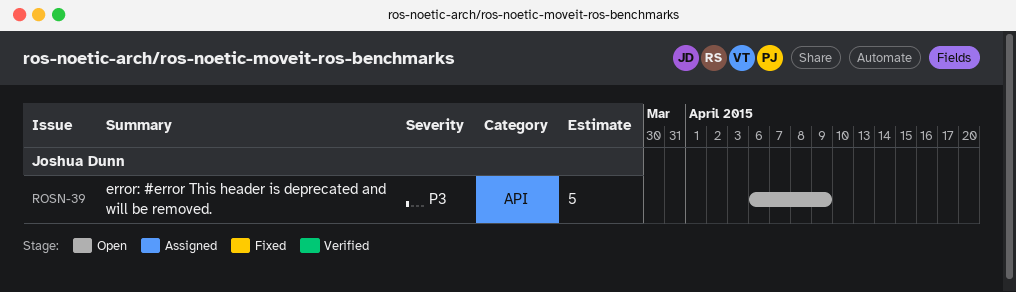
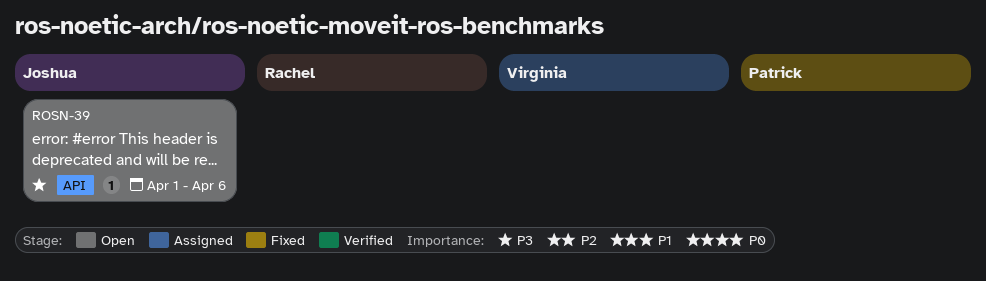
ROSN-39, estimate: 5 -> 1
ROSN-39, start: Apr 6 -> Apr 1
ROSN-39, due: Apr 9 -> Apr 6

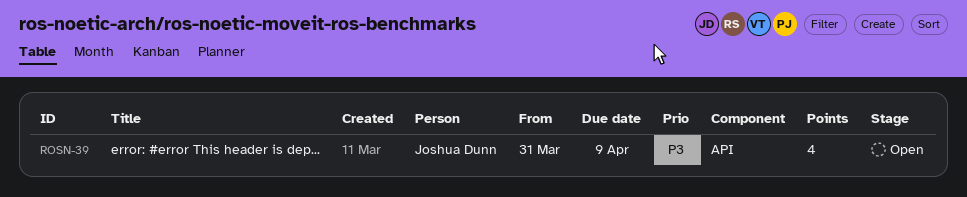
ROSN-39, estimate: 1 -> 4
ROSN-39, start: Apr 1 -> Mar 31
ROSN-39, due: Apr 6 -> Apr 9

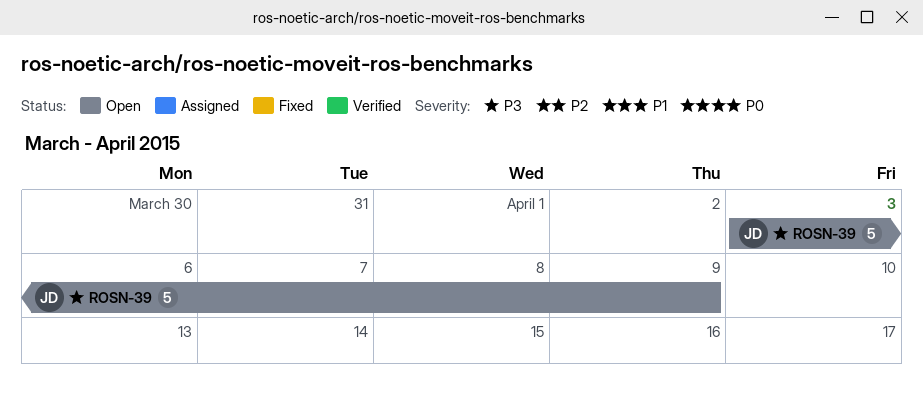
ROSN-39, estimate: 4 -> 5
ROSN-39, start: Mar 31 -> Apr 3

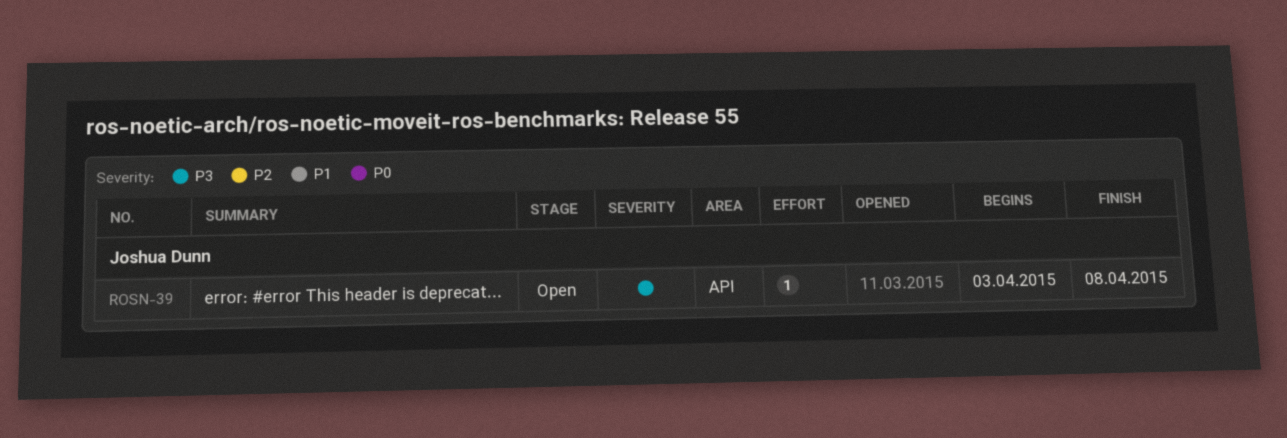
ROSN-39, estimate: 5 -> 1
ROSN-39, due: Apr 9 -> Apr 8

